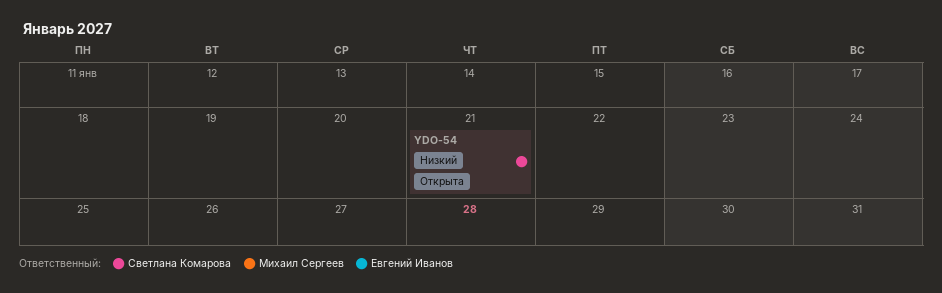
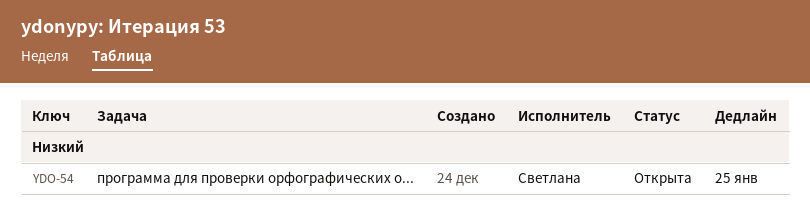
YDO-54, due: Jan 21 -> Jan 25

